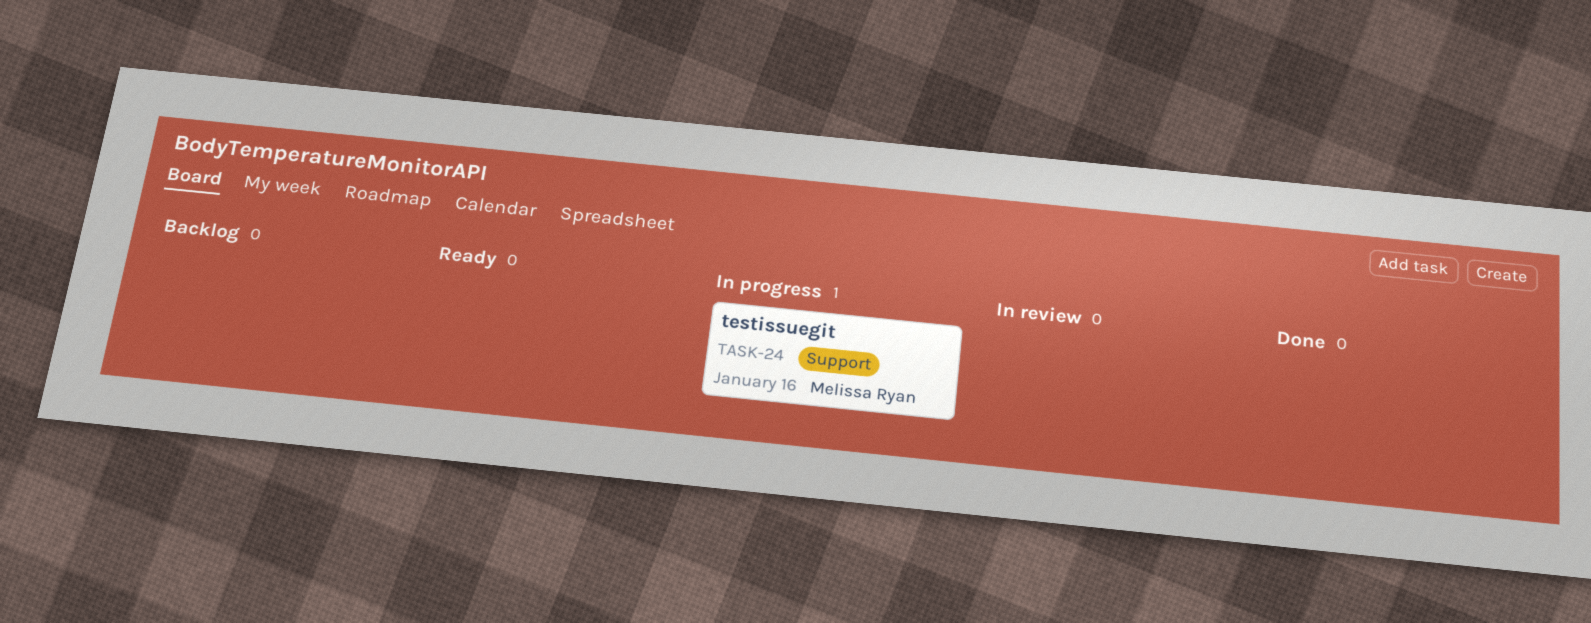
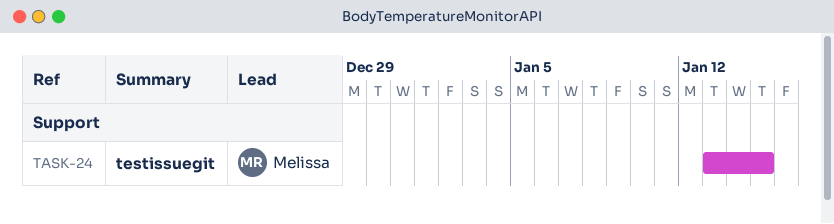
TASK-24, due: Jan 16 -> Jan 15

